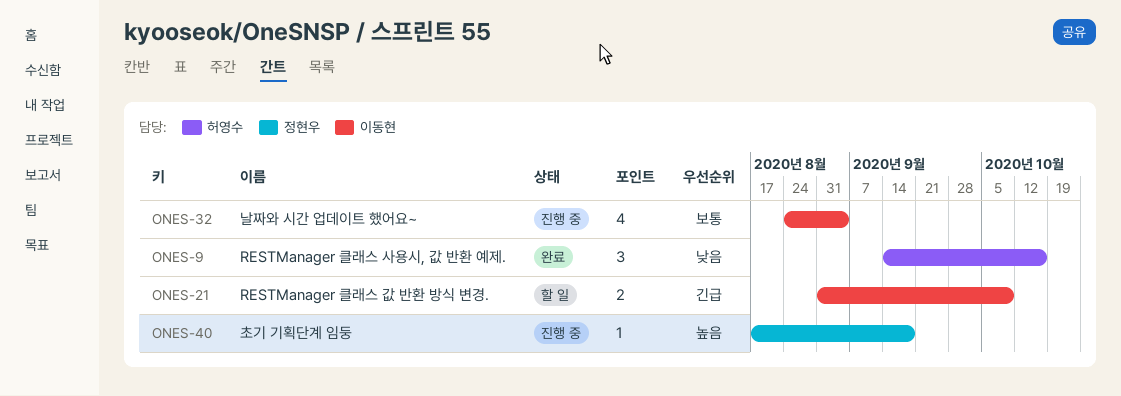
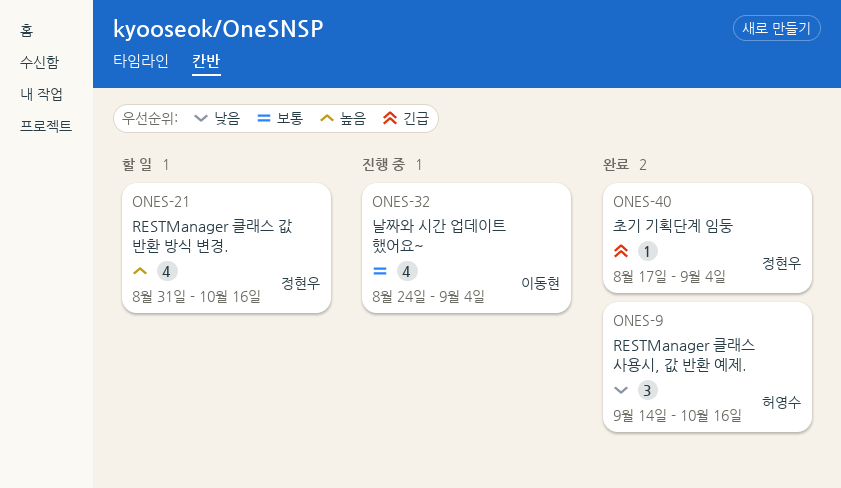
ONES-21, owner: 이동현 -> 정현우
ONES-21, priority: 긴급 -> 높음
ONES-21, estimate: 2 -> 4
ONES-21, due: Oct 9 -> Oct 16
ONES-40, status: 진행 중 -> 완료
ONES-40, priority: 높음 -> 긴급
ONES-40, due: Sep 18 -> Sep 4

